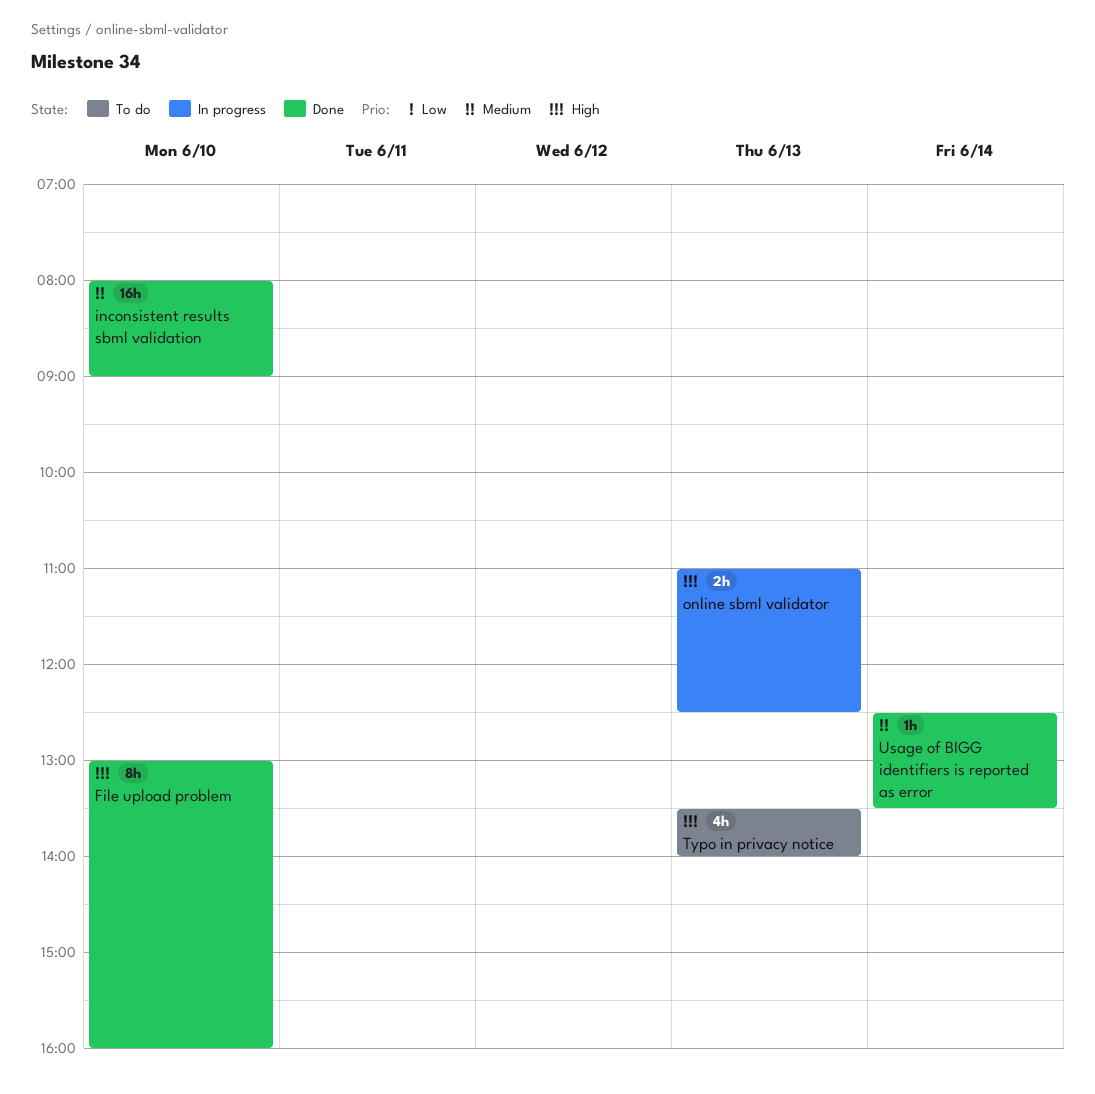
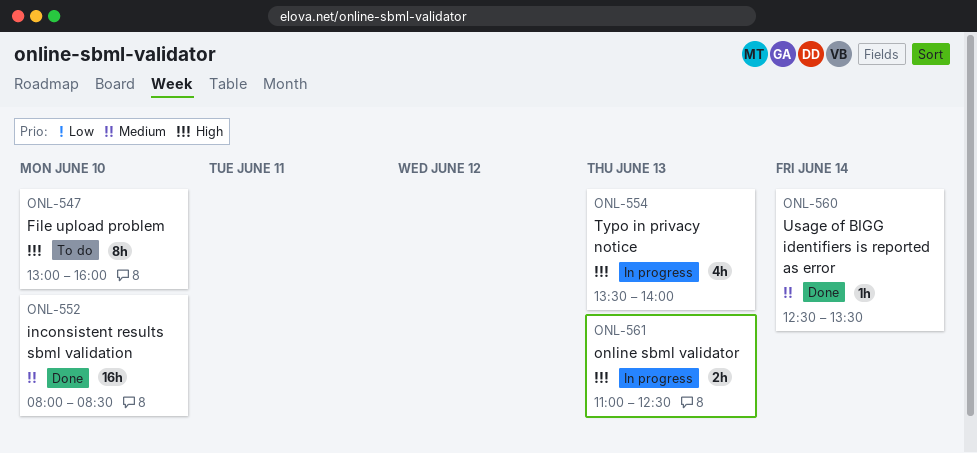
File upload problem, status: Done -> To do
inconsistent results sbml validation, ends: 09:00 -> 08:30
Typo in privacy notice, status: To do -> In progress

